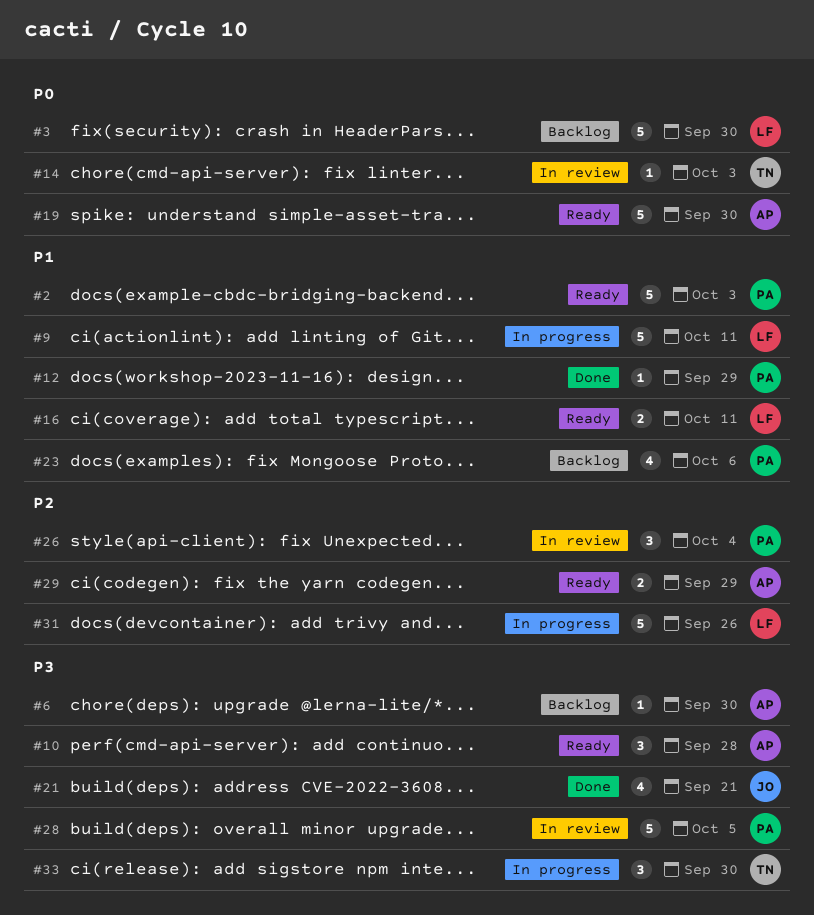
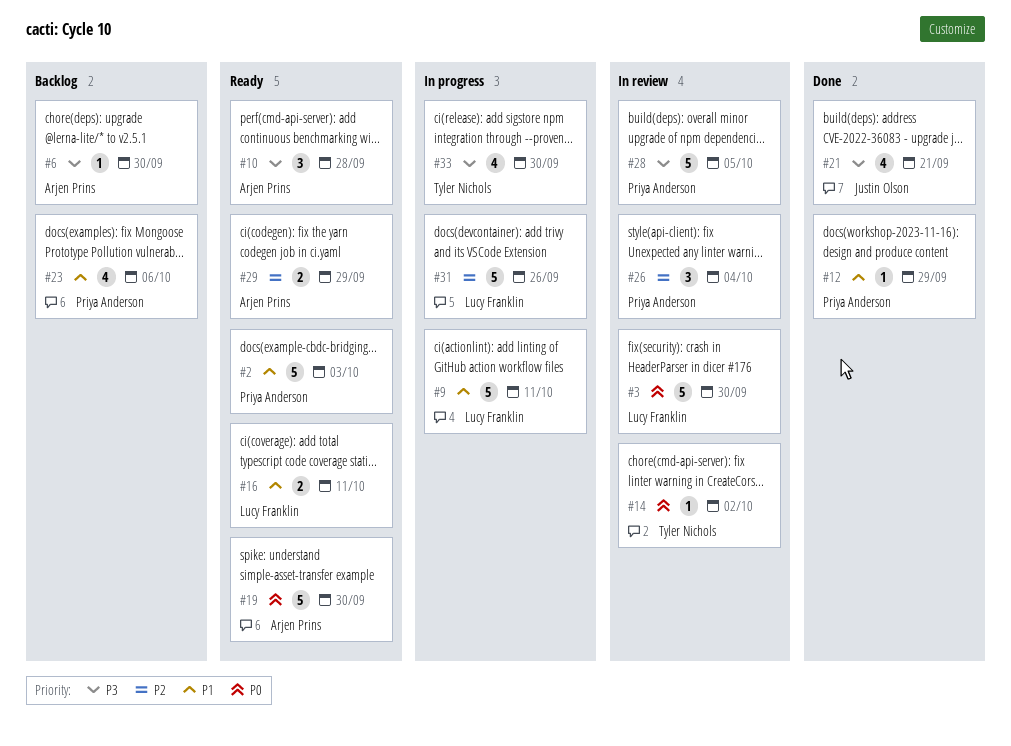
#3, status: Backlog -> In review
#14, due: Oct 3 -> Oct 2
#33, estimate: 3 -> 4

